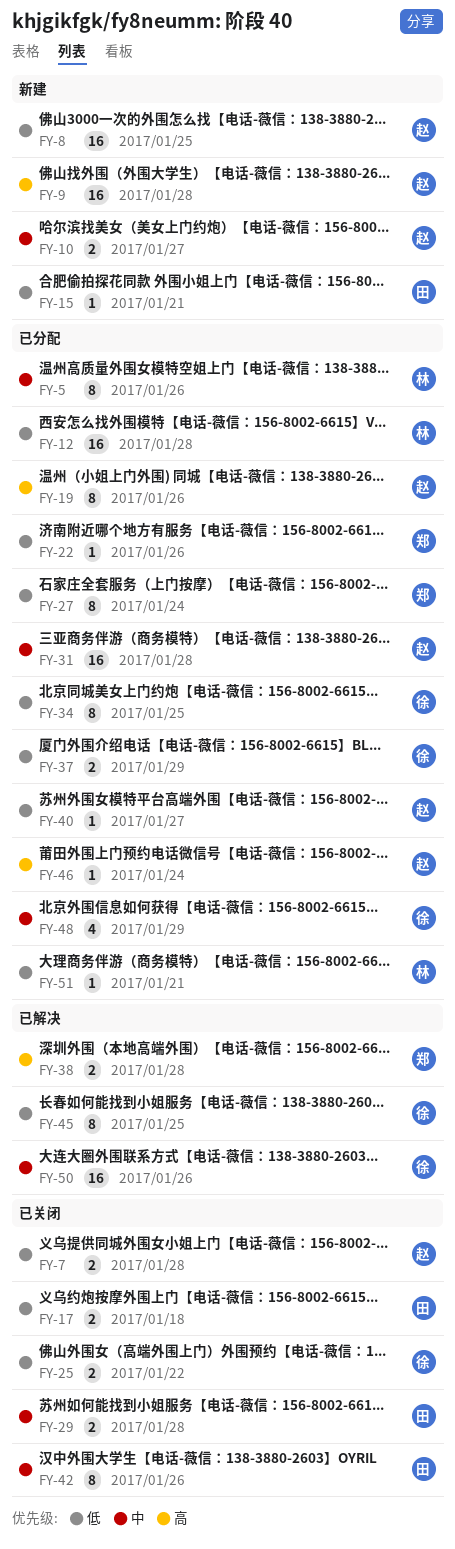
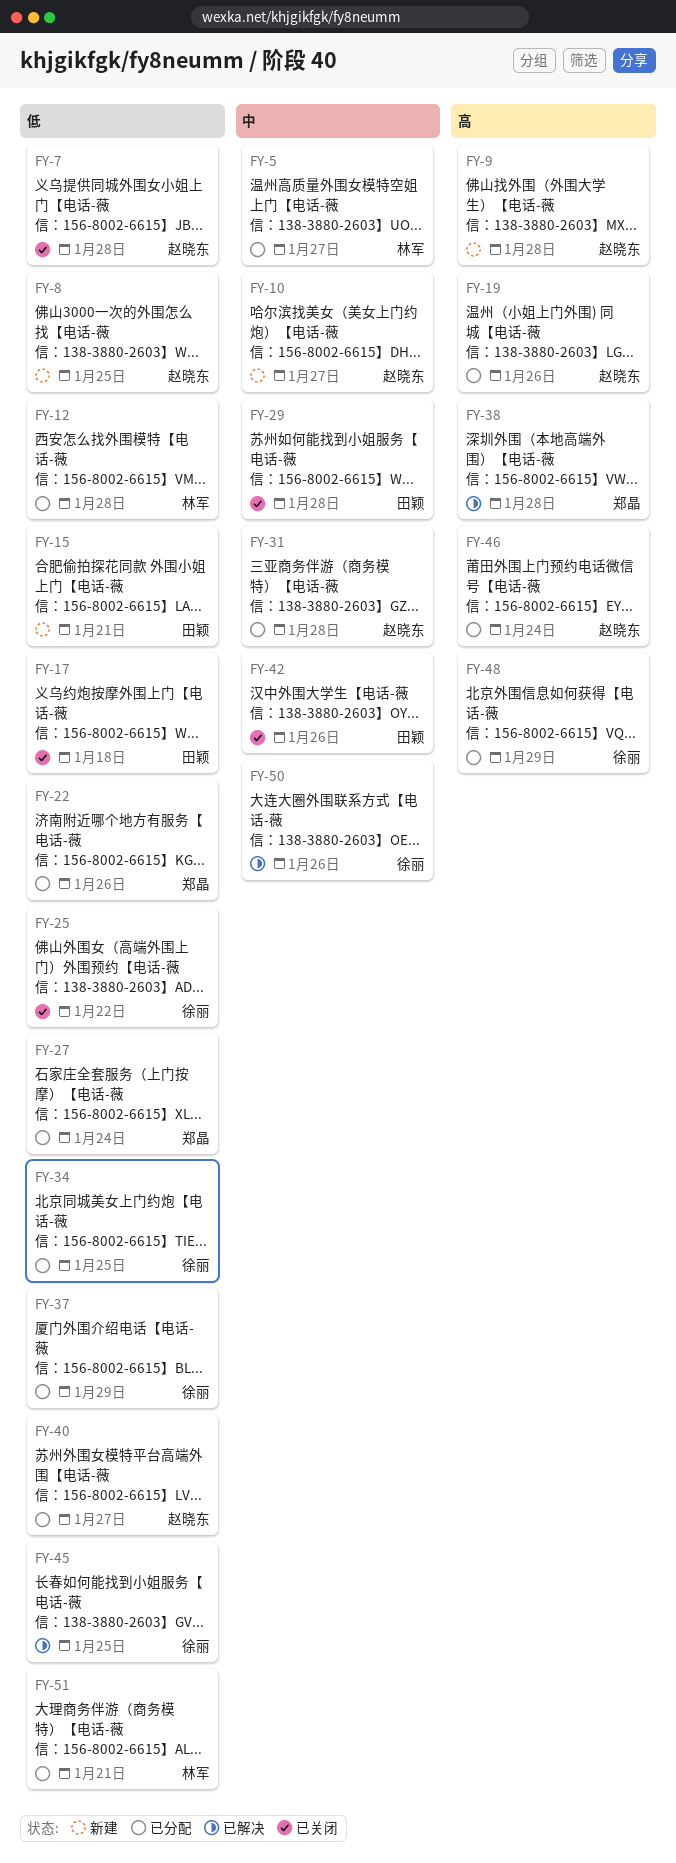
FY-5, due: Jan 26 -> Jan 27
FY-48, priority: 中 -> 高

